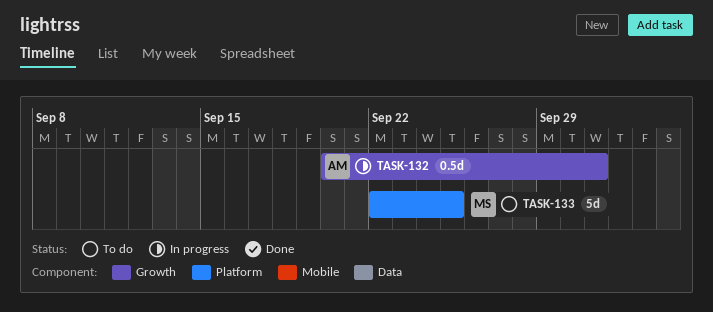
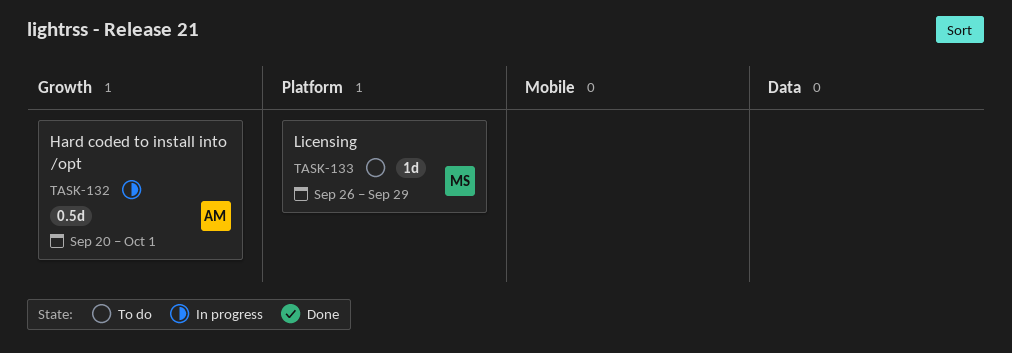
TASK-133, estimate: 5d -> 1d
TASK-133, start: Sep 22 -> Sep 26
TASK-133, due: Sep 25 -> Sep 29

